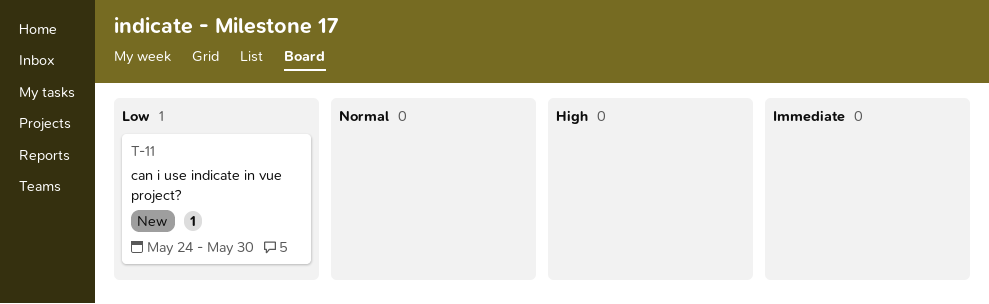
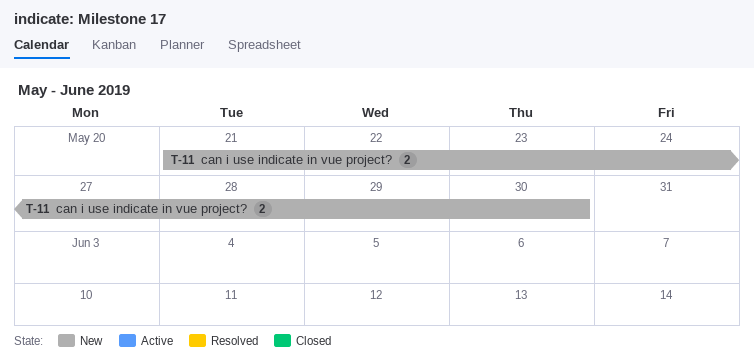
T-11, estimate: 1 -> 2
T-11, start: May 24 -> May 21

